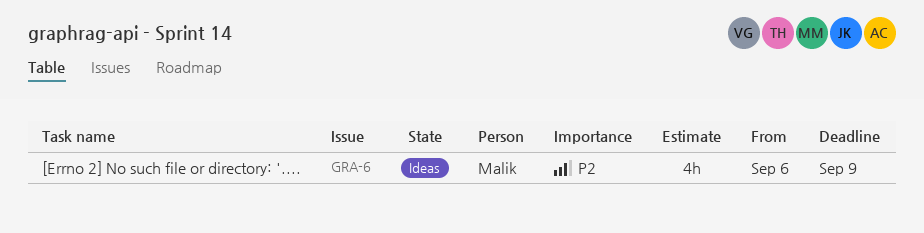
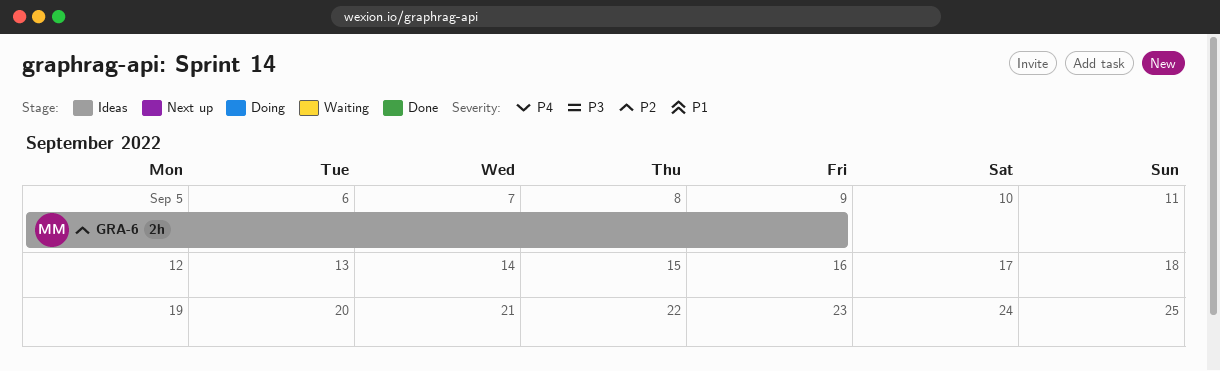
GRA-6, estimate: 4h -> 2h
GRA-6, start: Sep 6 -> Sep 5

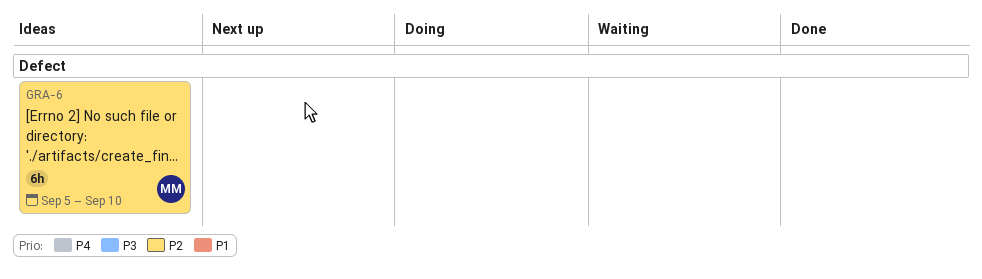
GRA-6, estimate: 2h -> 6h
GRA-6, due: Sep 9 -> Sep 10

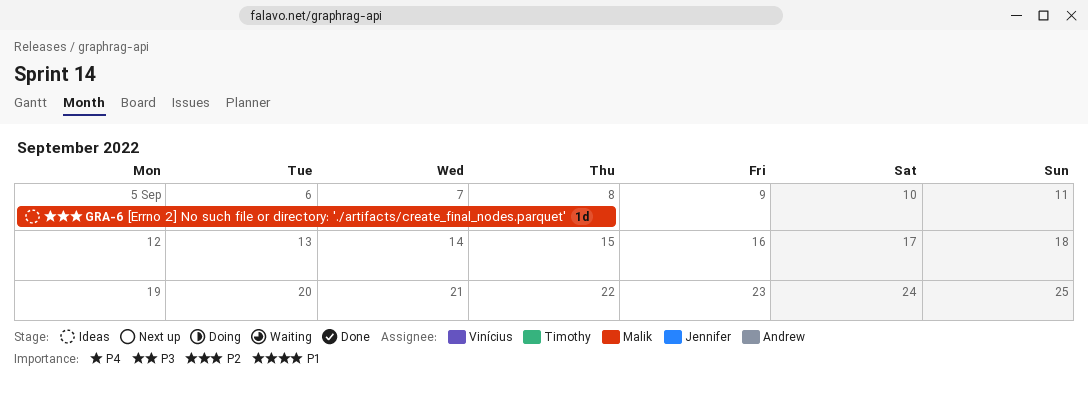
GRA-6, estimate: 6h -> 1d
GRA-6, due: Sep 10 -> Sep 8

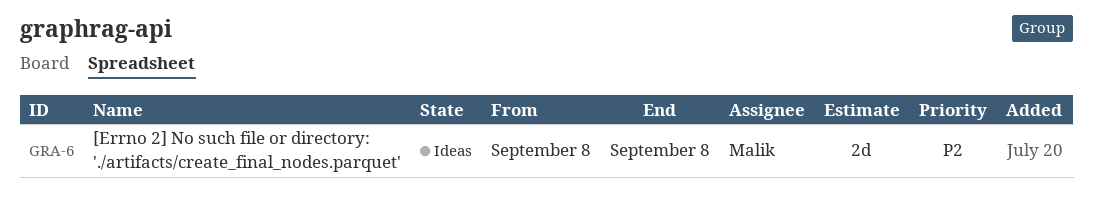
GRA-6, estimate: 1d -> 2d
GRA-6, start: Sep 5 -> Sep 8

